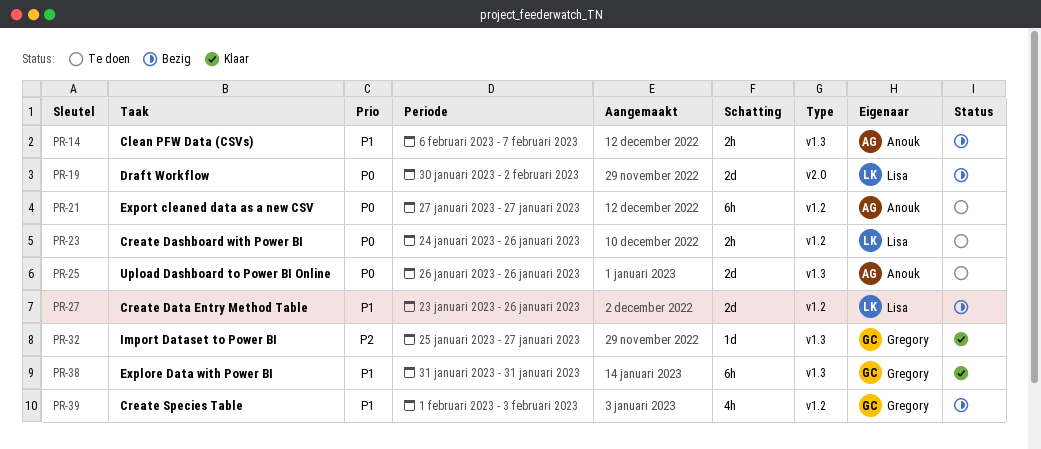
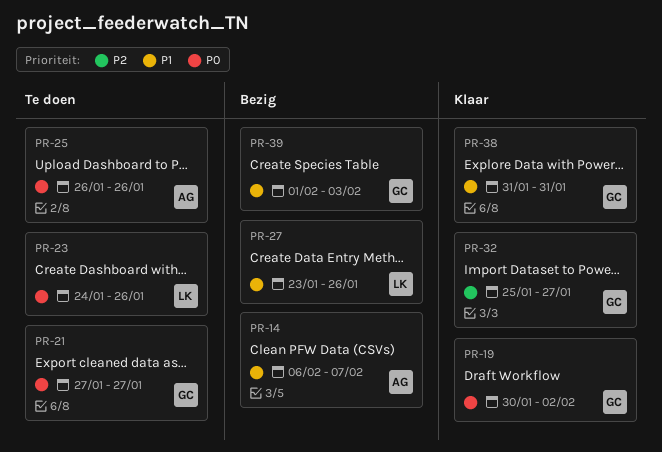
PR-19, status: Bezig -> Klaar
PR-19, owner: Lisa -> Gregory
PR-21, owner: Anouk -> Gregory

